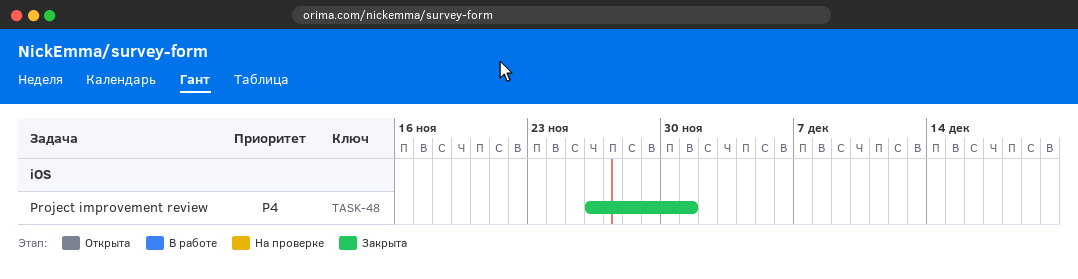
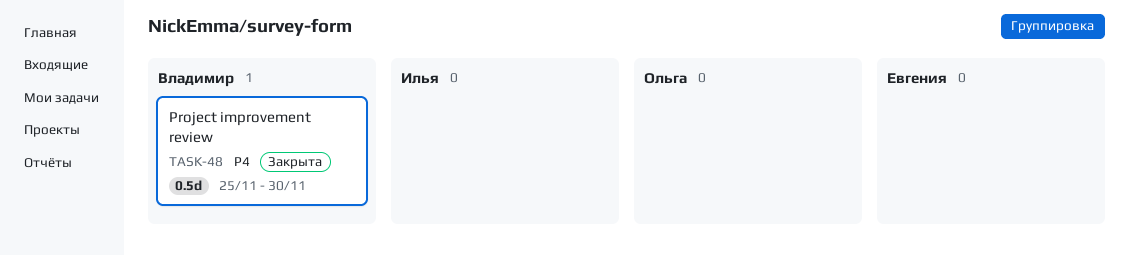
TASK-48, start: Nov 26 -> Nov 25
TASK-48, due: Dec 1 -> Nov 30

